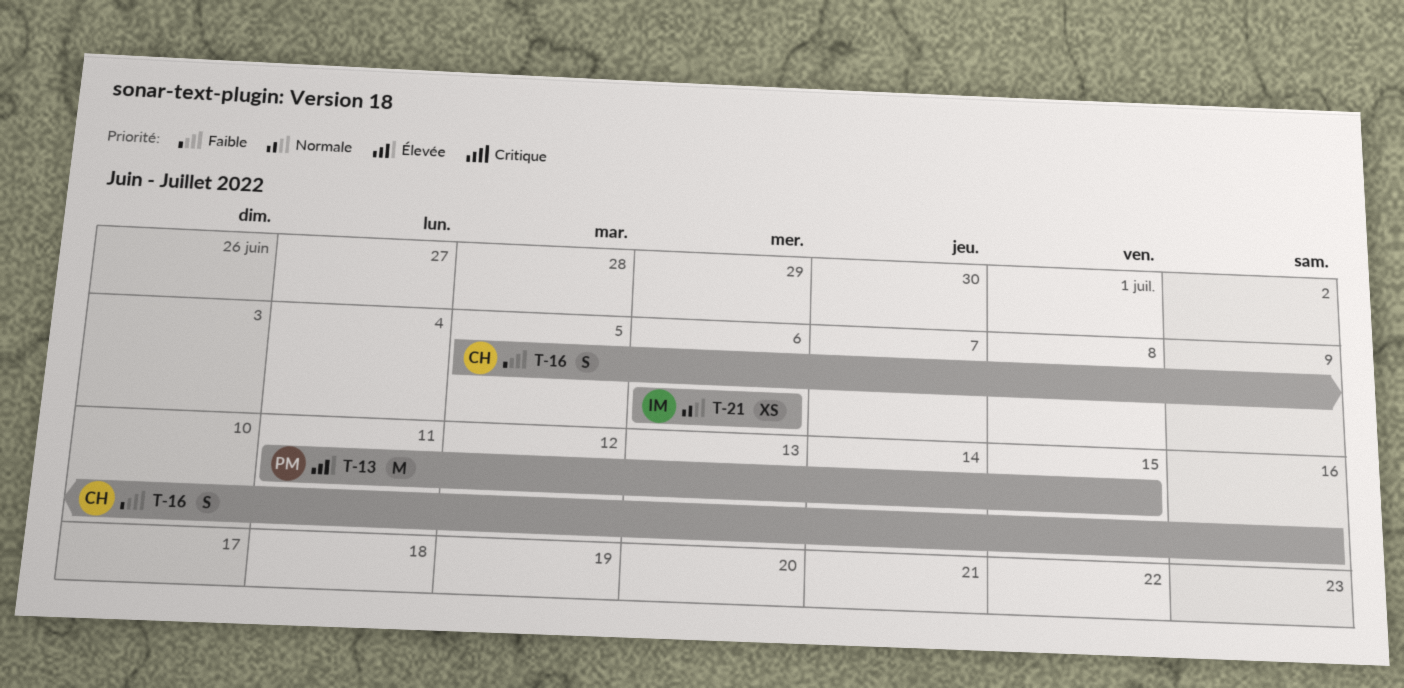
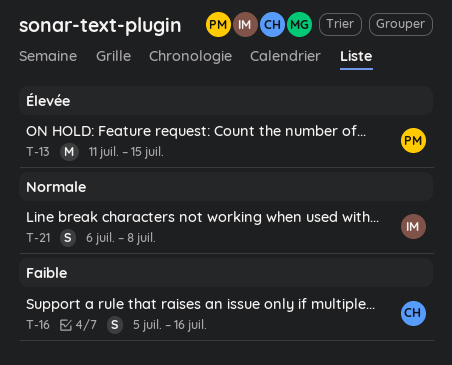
T-21, estimate: XS -> S
T-21, due: Jul 6 -> Jul 8

